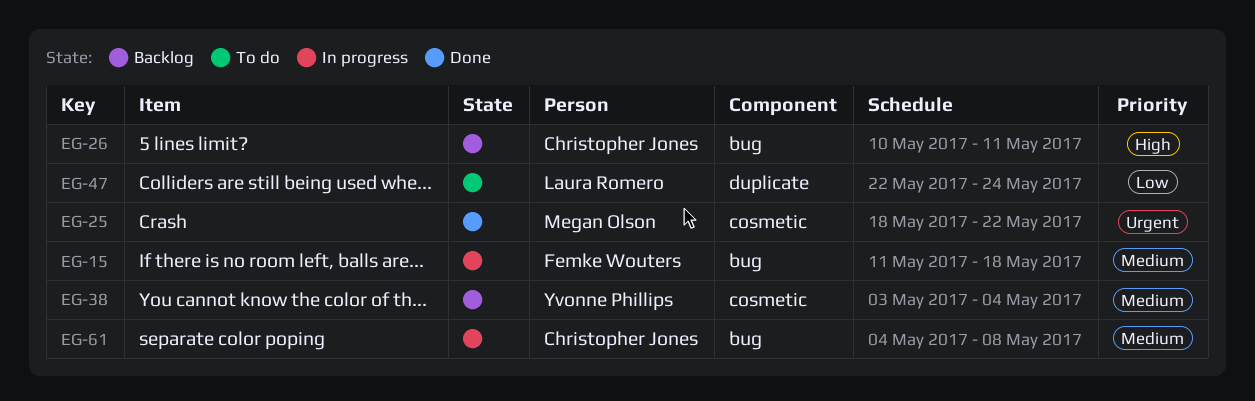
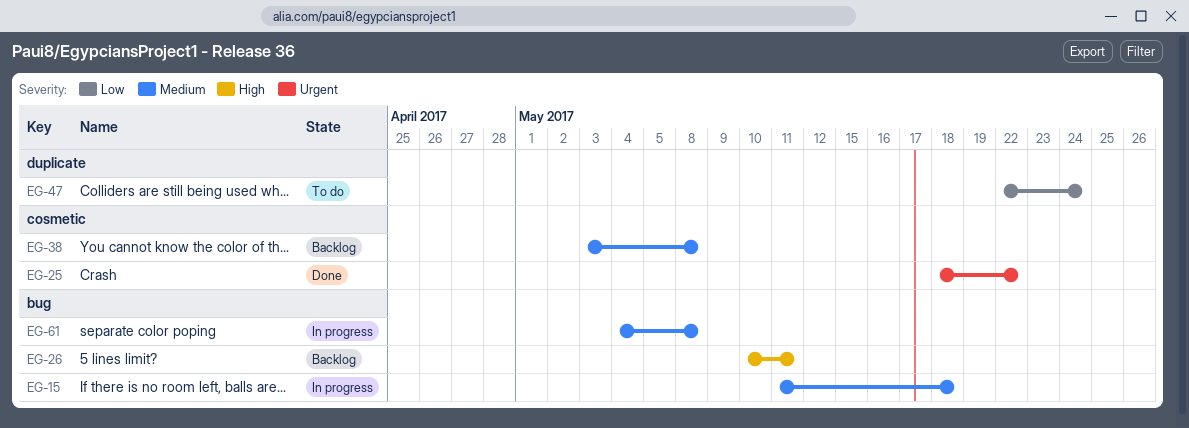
EG-38, due: May 4 -> May 8

